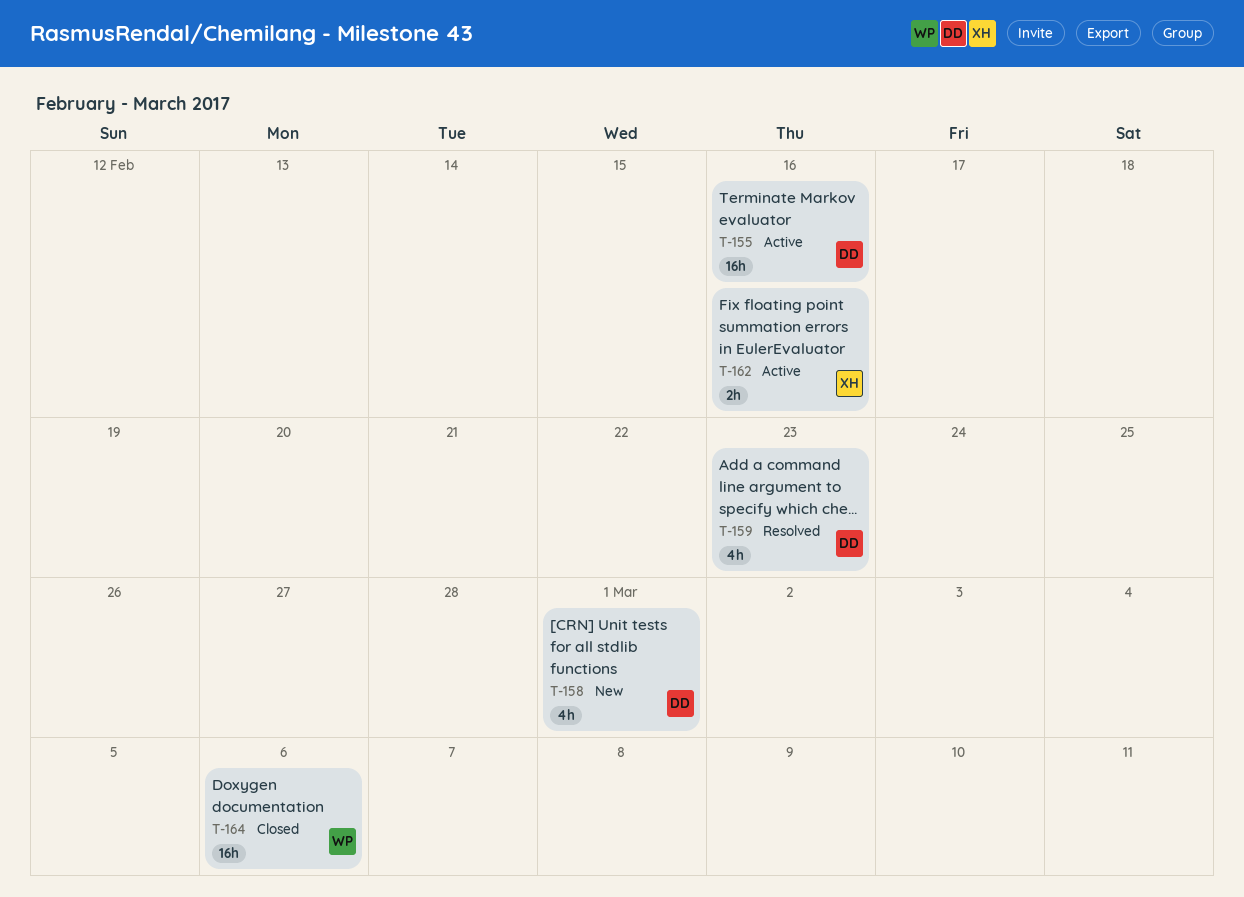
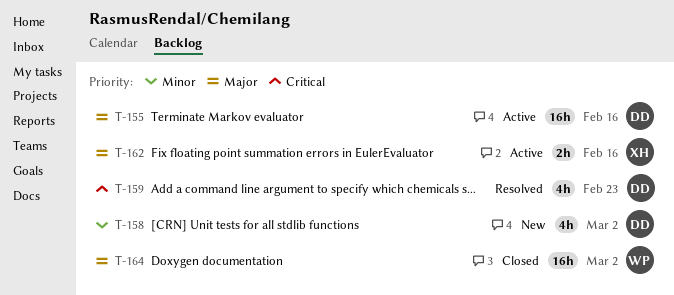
T-158, due: Mar 1 -> Mar 2
T-164, due: Mar 6 -> Mar 2

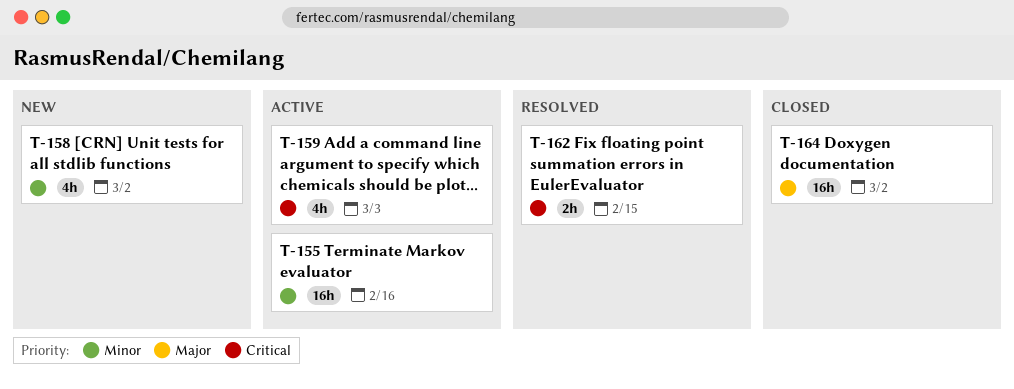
T-155, priority: Major -> Minor
T-159, status: Resolved -> Active
T-159, due: Feb 23 -> Mar 3
T-162, status: Active -> Resolved
T-162, priority: Major -> Critical
T-162, due: Feb 16 -> Feb 15

